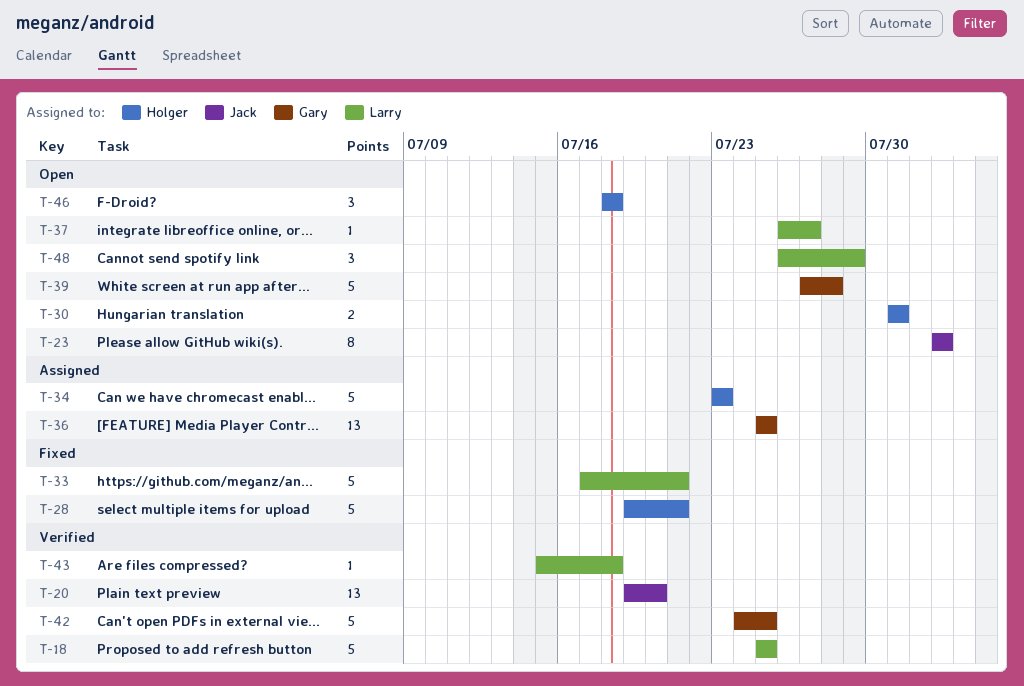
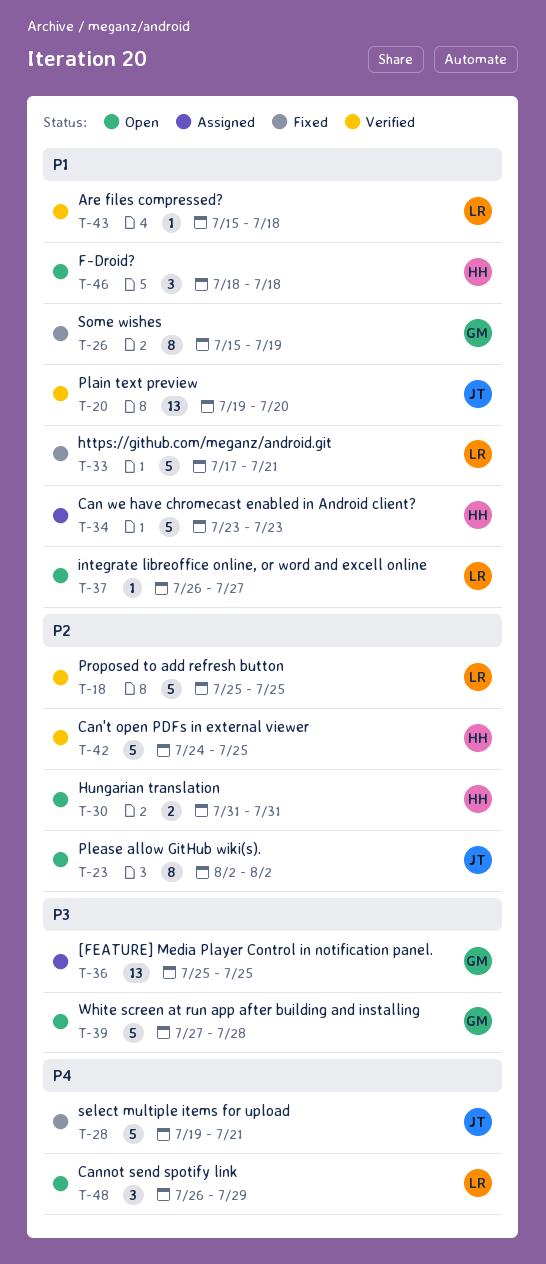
T-26: none -> present
T-28, owner: Holger -> Jack
T-42, owner: Gary -> Holger

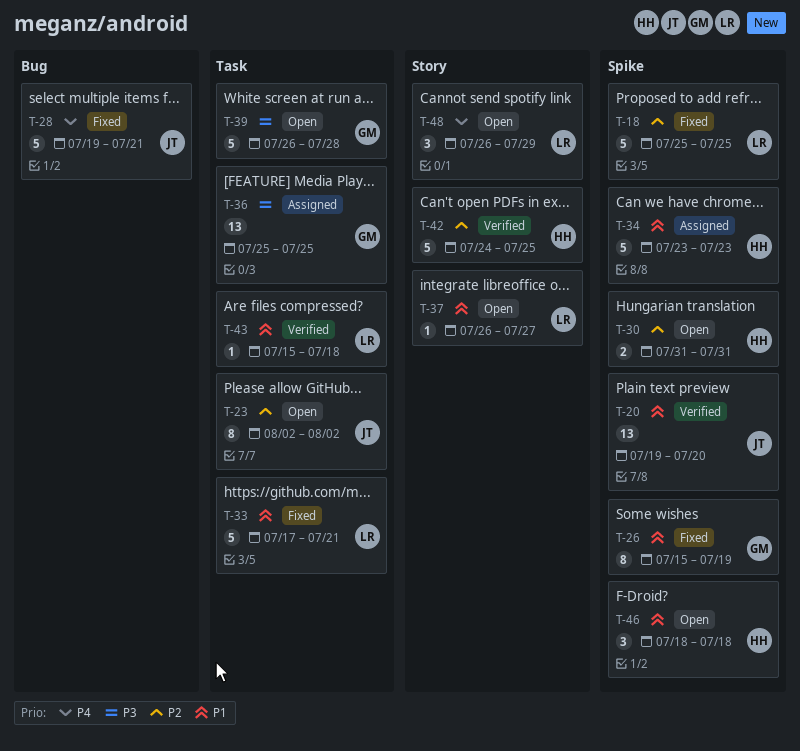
T-18, status: Verified -> Fixed
T-39, start: Jul 27 -> Jul 26

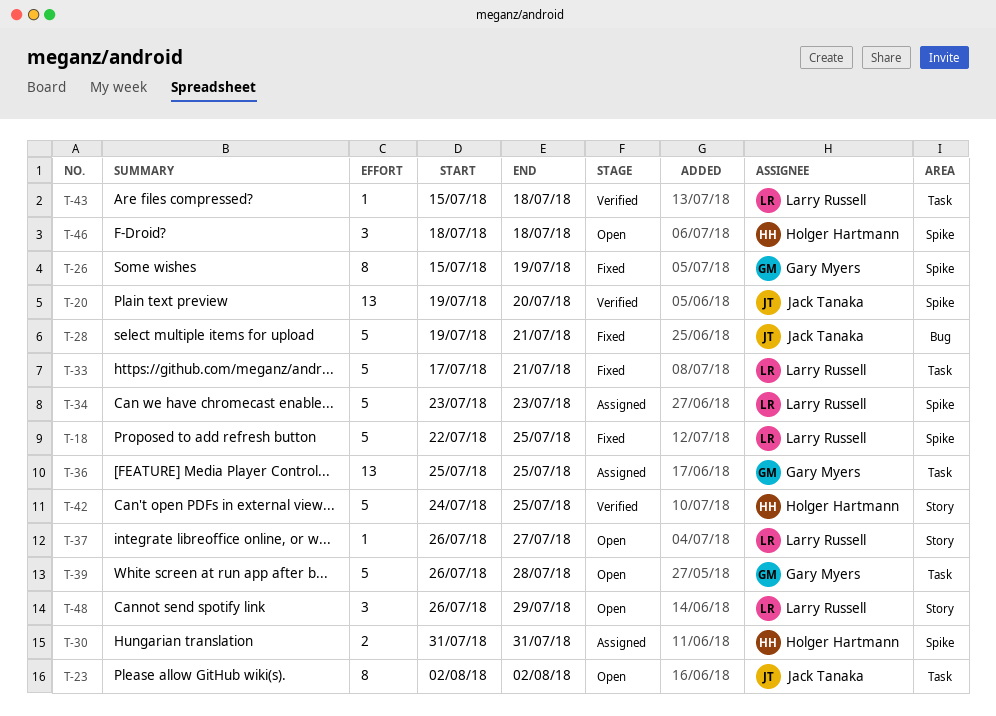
T-18, start: Jul 25 -> Jul 22
T-30, status: Open -> Assigned
T-34, owner: Holger Hartmann -> Larry Russell

